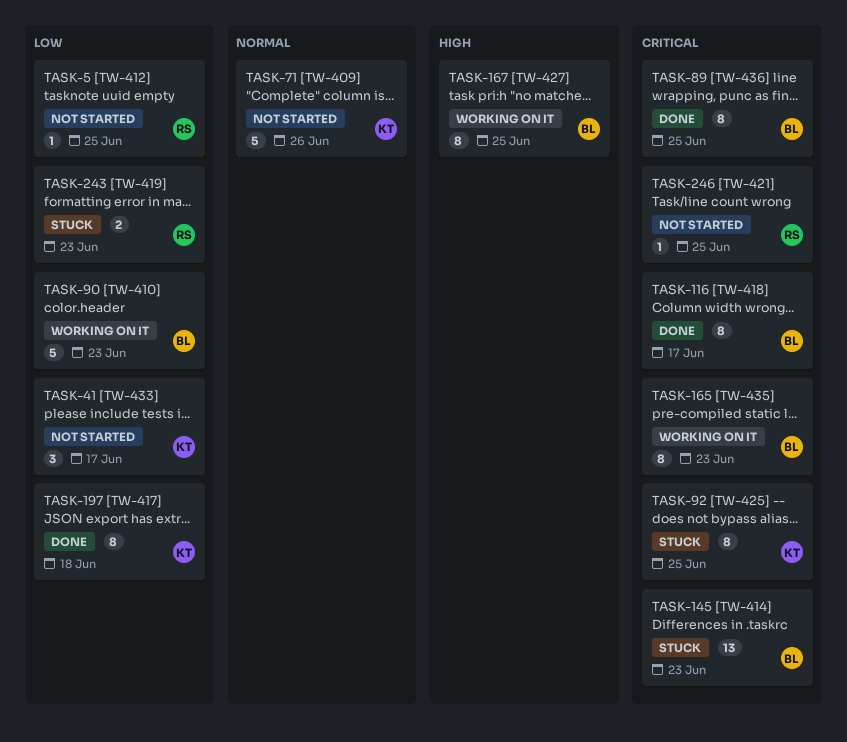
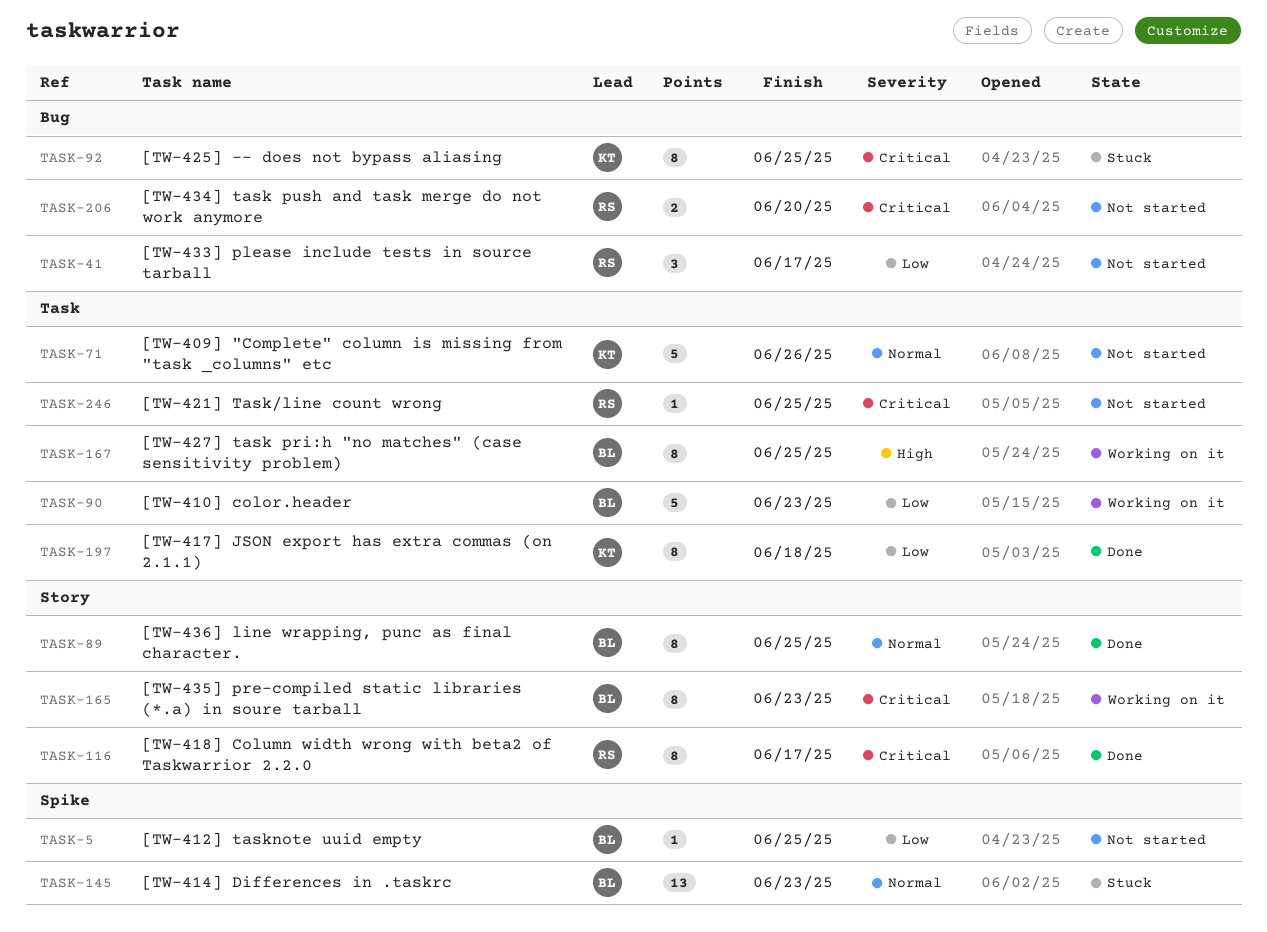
TASK-5, owner: RS -> BL
TASK-41, owner: KT -> RS
TASK-89, priority: Critical -> Normal
TASK-116, owner: BL -> RS
TASK-145, priority: Critical -> Normal
TASK-206: none -> present
TASK-243: present -> none

